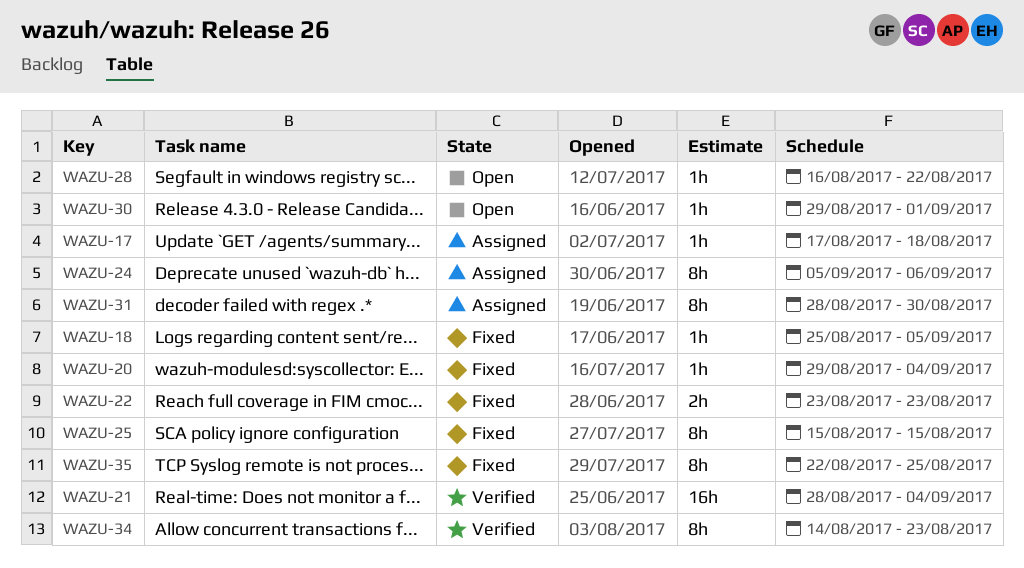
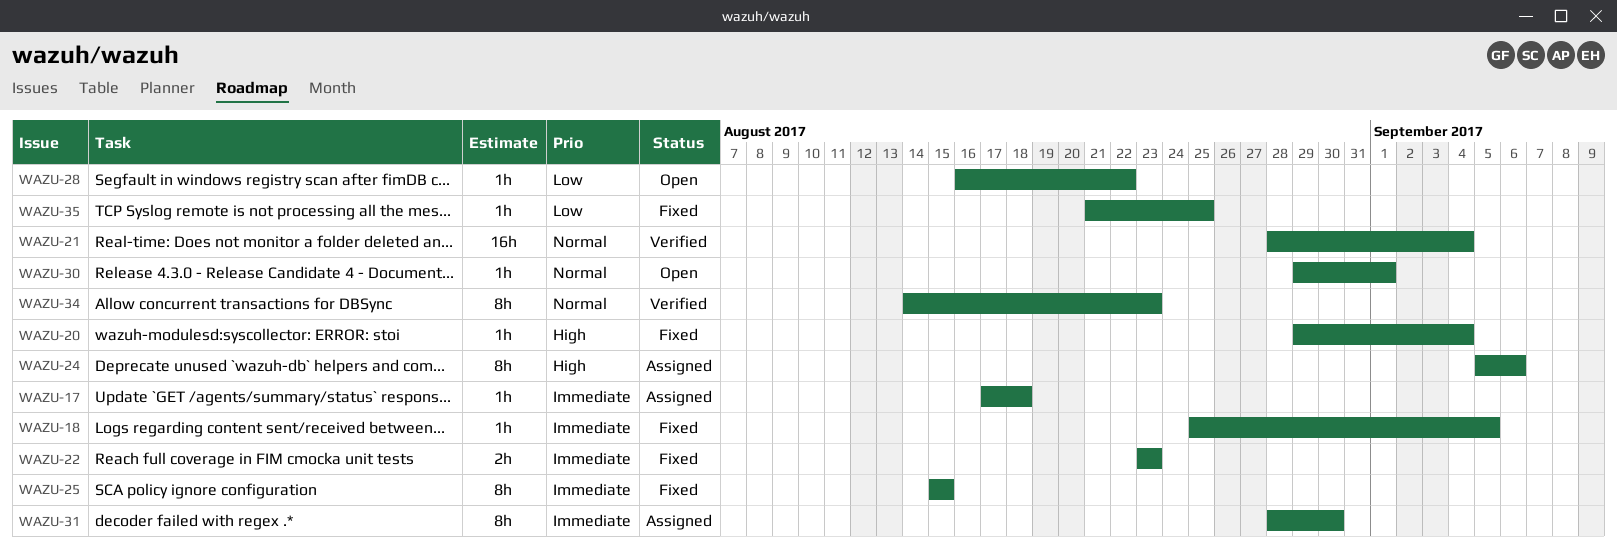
WAZU-35, estimate: 8h -> 1h
WAZU-35, start: Aug 22 -> Aug 21

